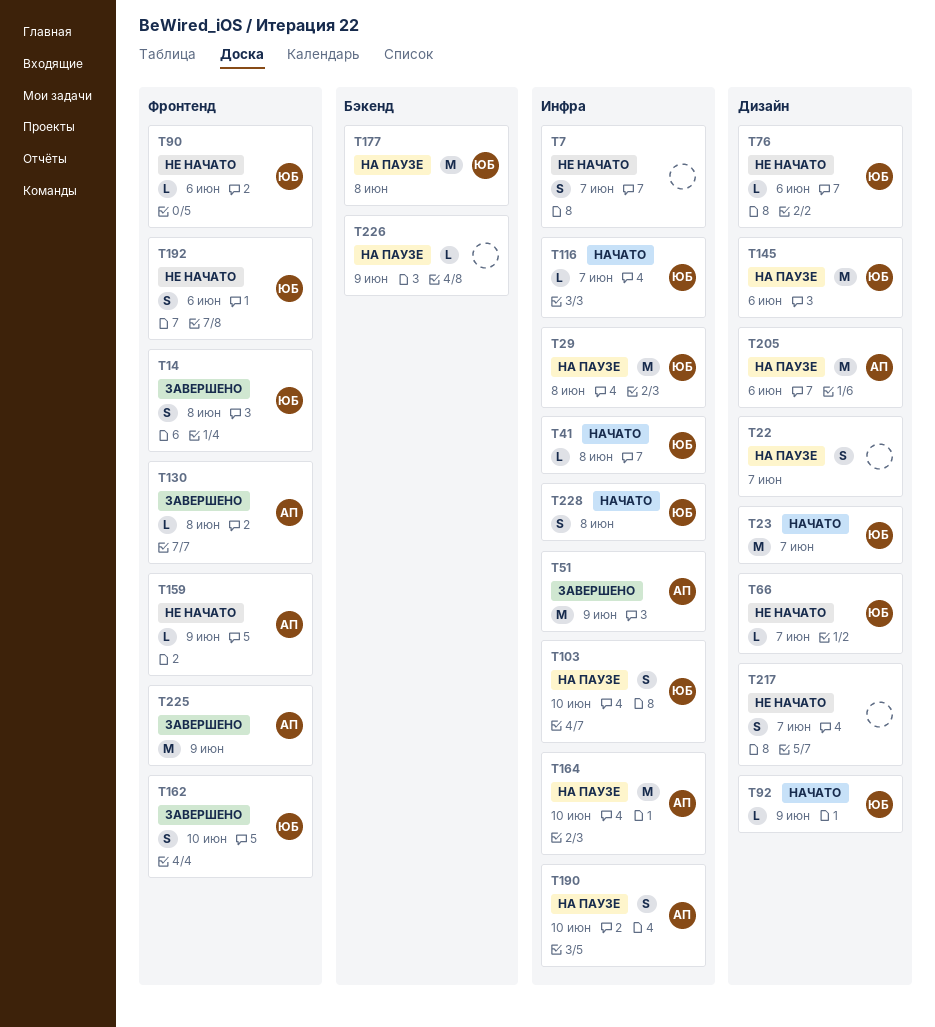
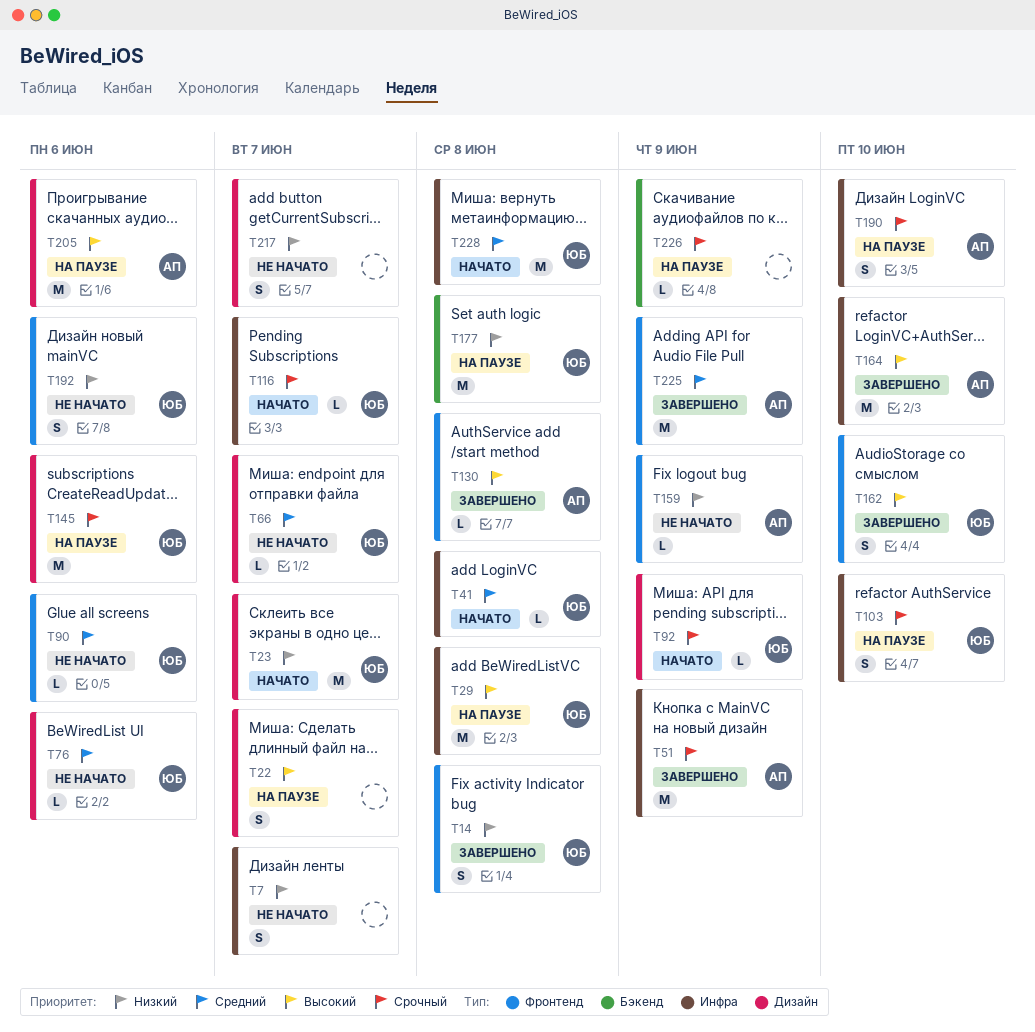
T164, status: На паузе -> Завершено
T228, estimate: S -> M

